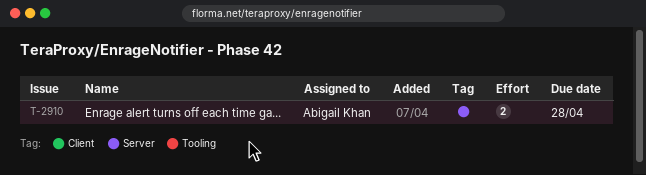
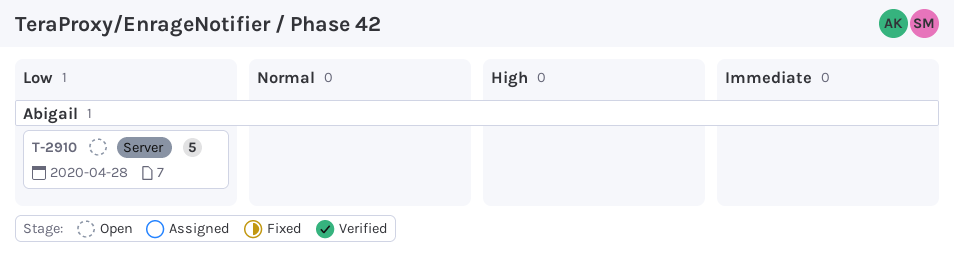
T-2910, estimate: 2 -> 5

